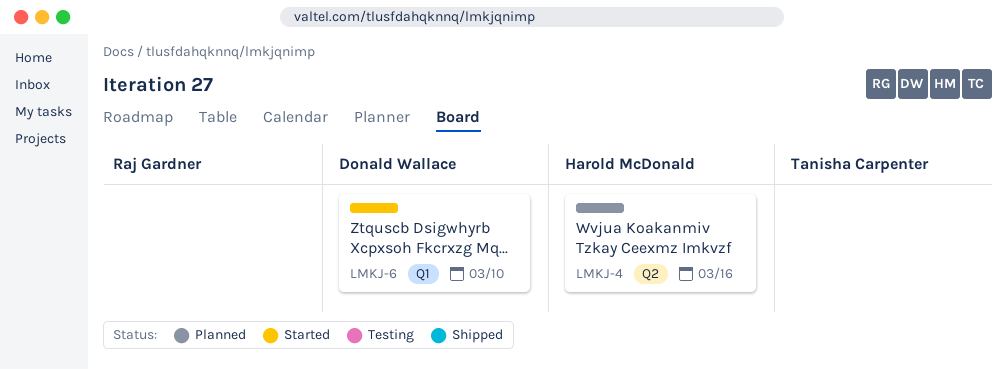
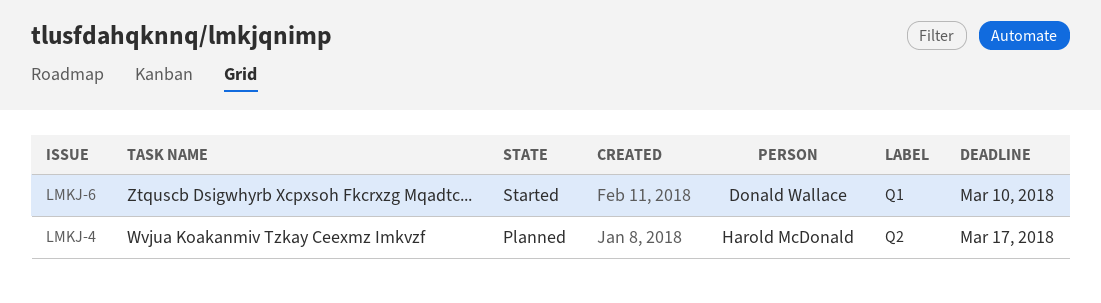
LMKJ-4, due: Mar 16 -> Mar 17

